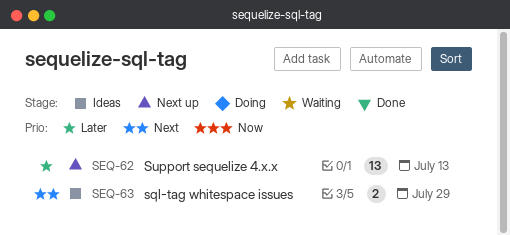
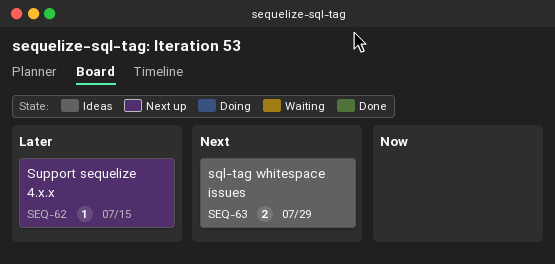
SEQ-62, estimate: 13 -> 1
SEQ-62, due: Jul 13 -> Jul 15

